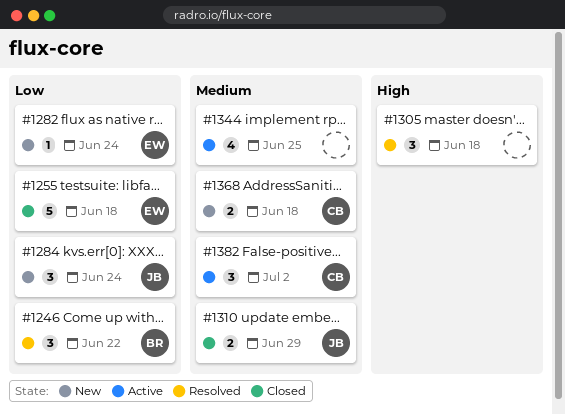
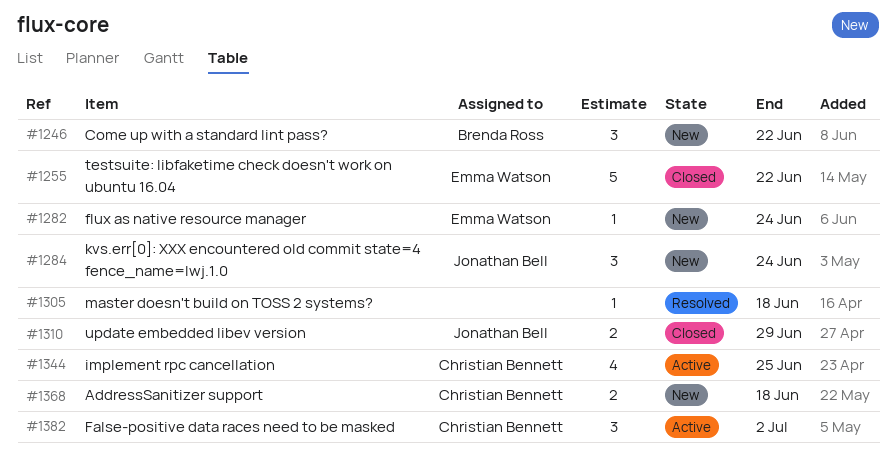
#1246, status: Resolved -> New
#1255, due: Jun 18 -> Jun 22
#1305, estimate: 3 -> 1
#1344, owner: none -> Christian Bennett

